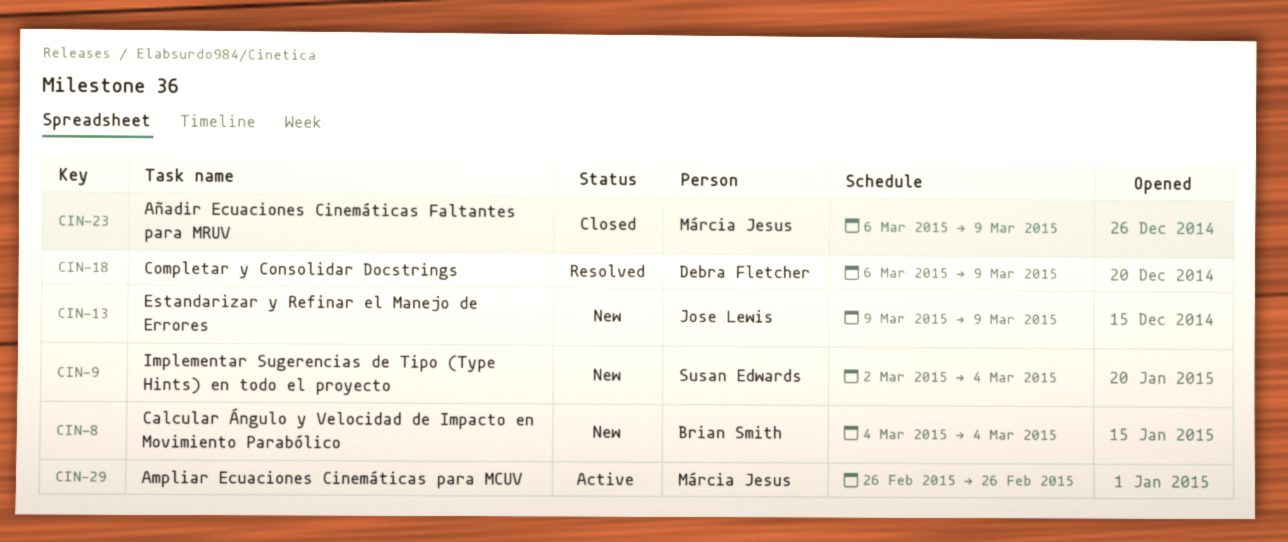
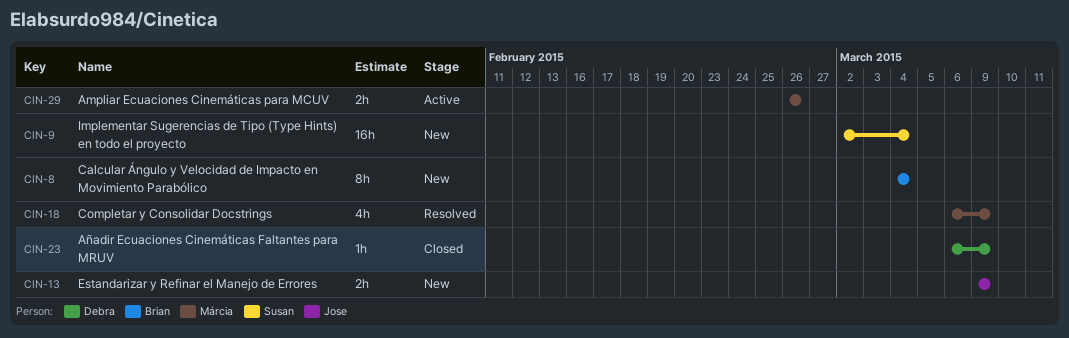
CIN-18, owner: Debra Fletcher -> Márcia Jesus
CIN-23, owner: Márcia Jesus -> Debra Fletcher

